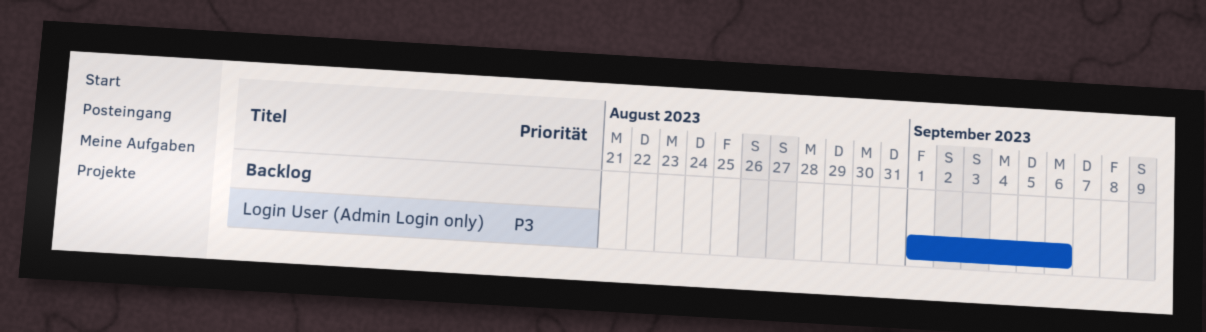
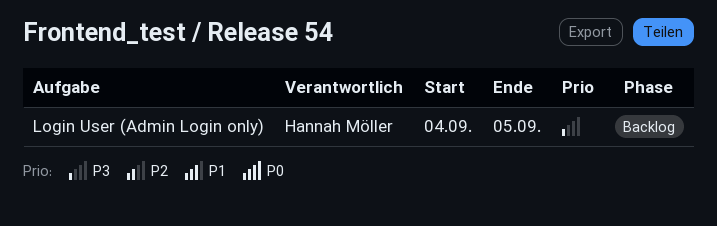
Login User (Admin Login only), start: Sep 1 -> Sep 4
Login User (Admin Login only), due: Sep 6 -> Sep 5

